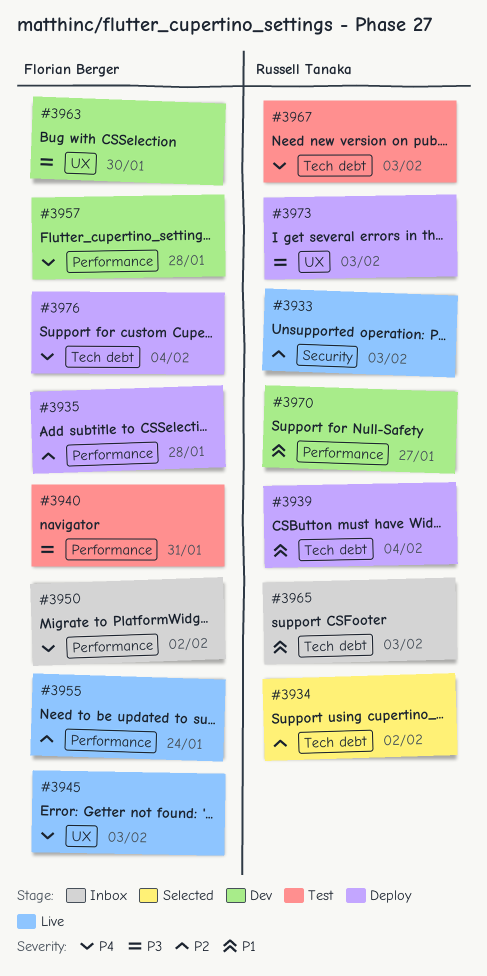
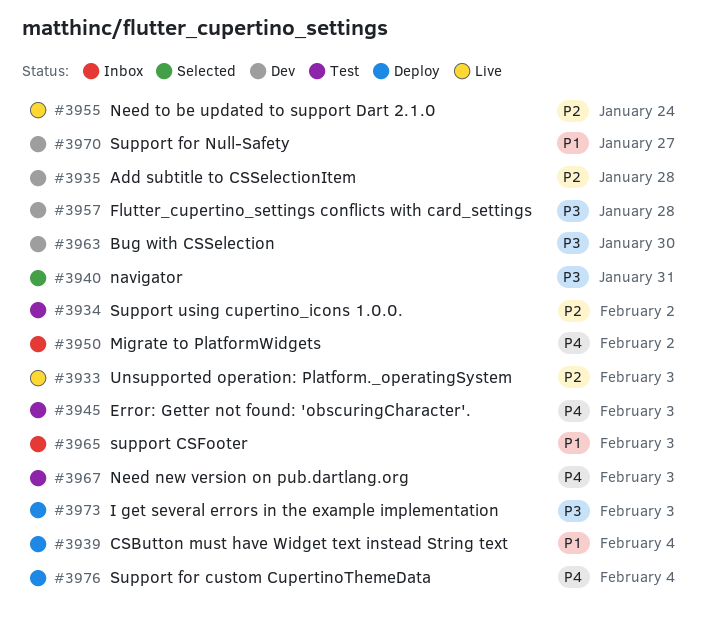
#3934, status: Selected -> Test
#3935, status: Deploy -> Dev
#3940, status: Test -> Selected
#3945, status: Live -> Test
#3957, priority: P4 -> P3

